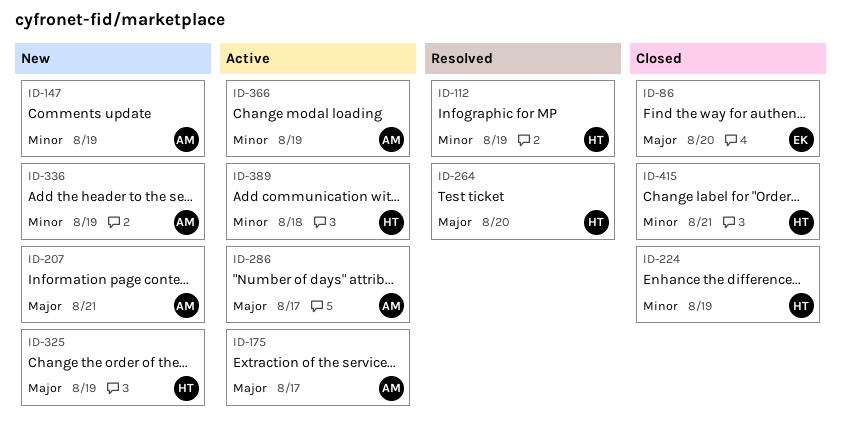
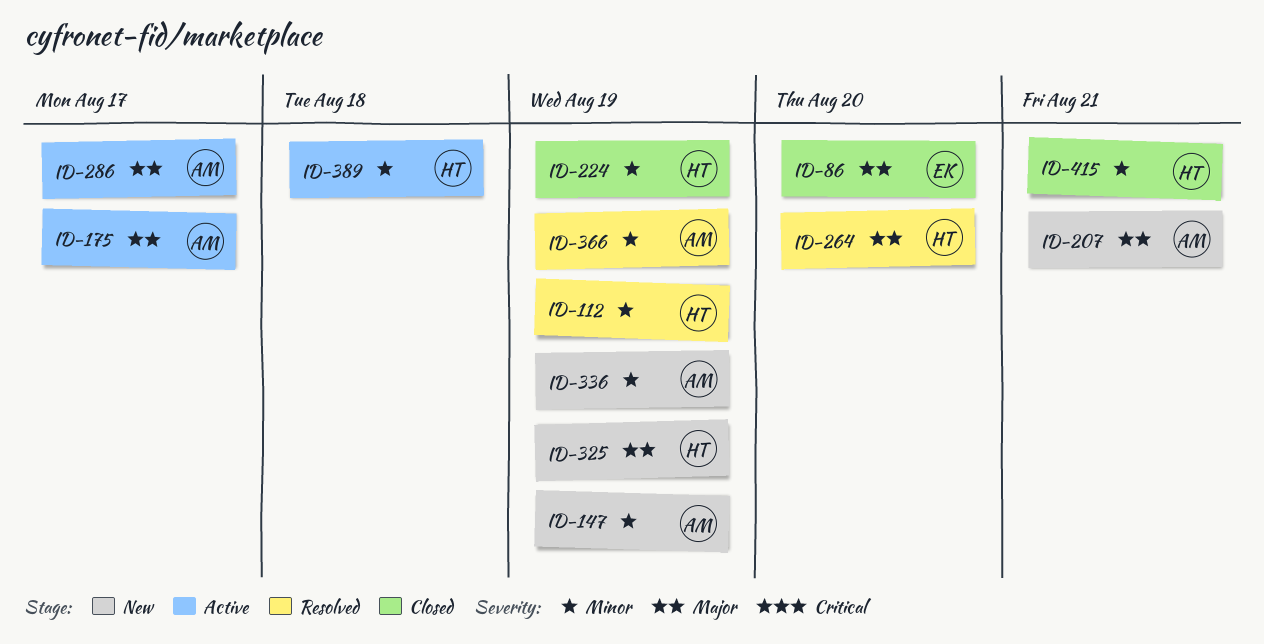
ID-366, status: Active -> Resolved

